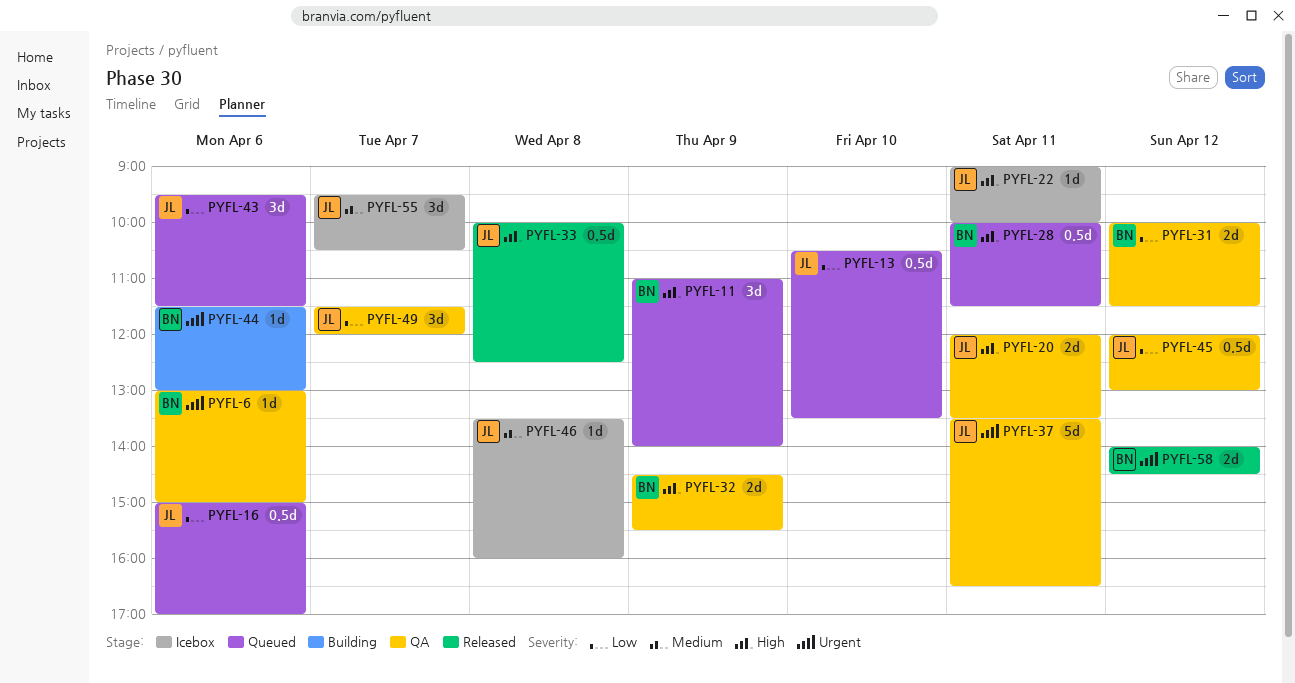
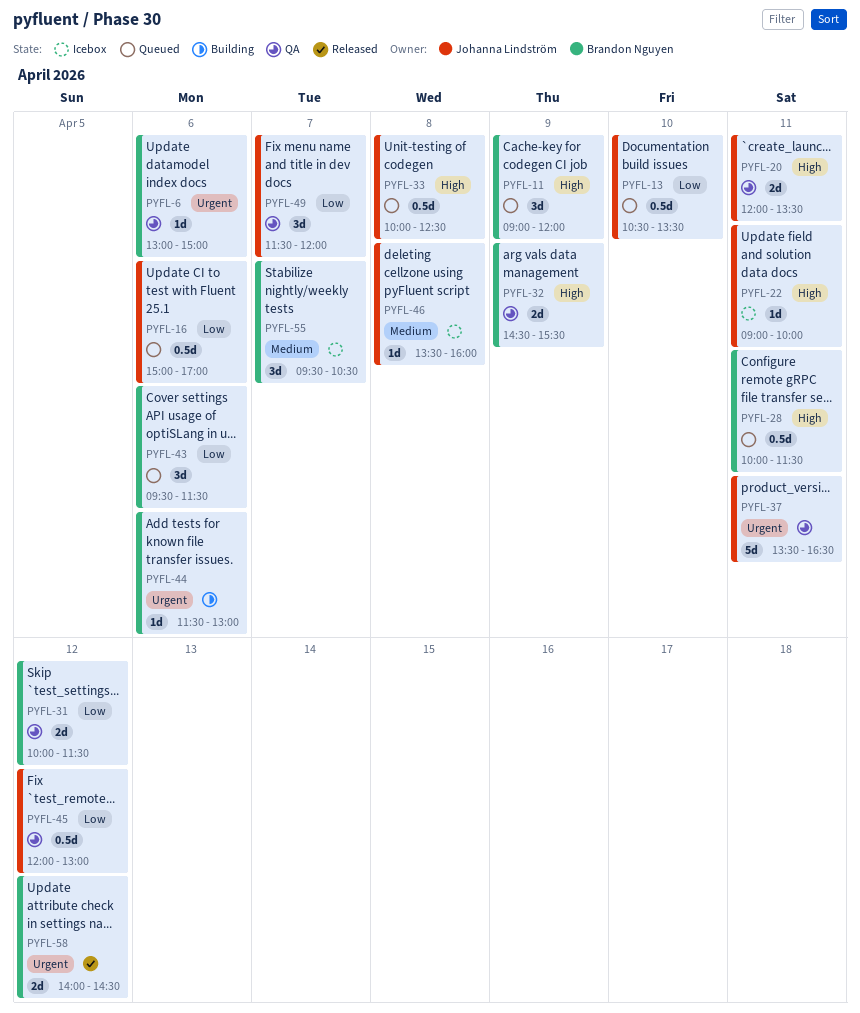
PYFL-11, begins: 11:00 -> 09:00
PYFL-11, ends: 14:00 -> 12:00
PYFL-33, status: Released -> Queued
PYFL-43, owner: Johanna Lindström -> Brandon Nguyen
PYFL-55, owner: Johanna Lindström -> Brandon Nguyen

